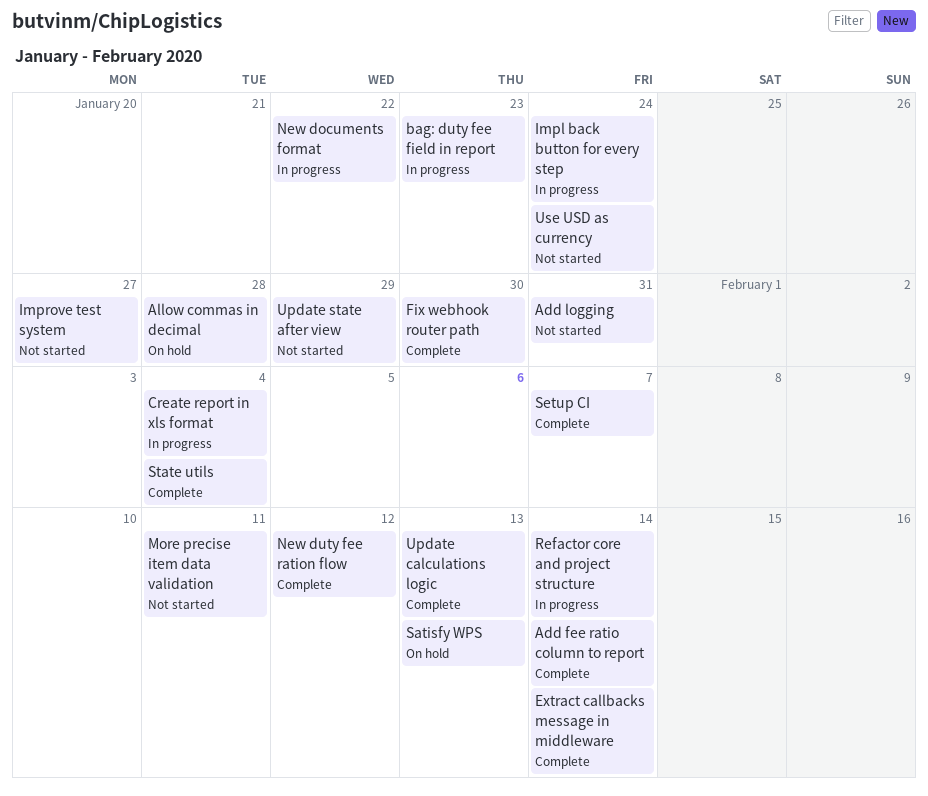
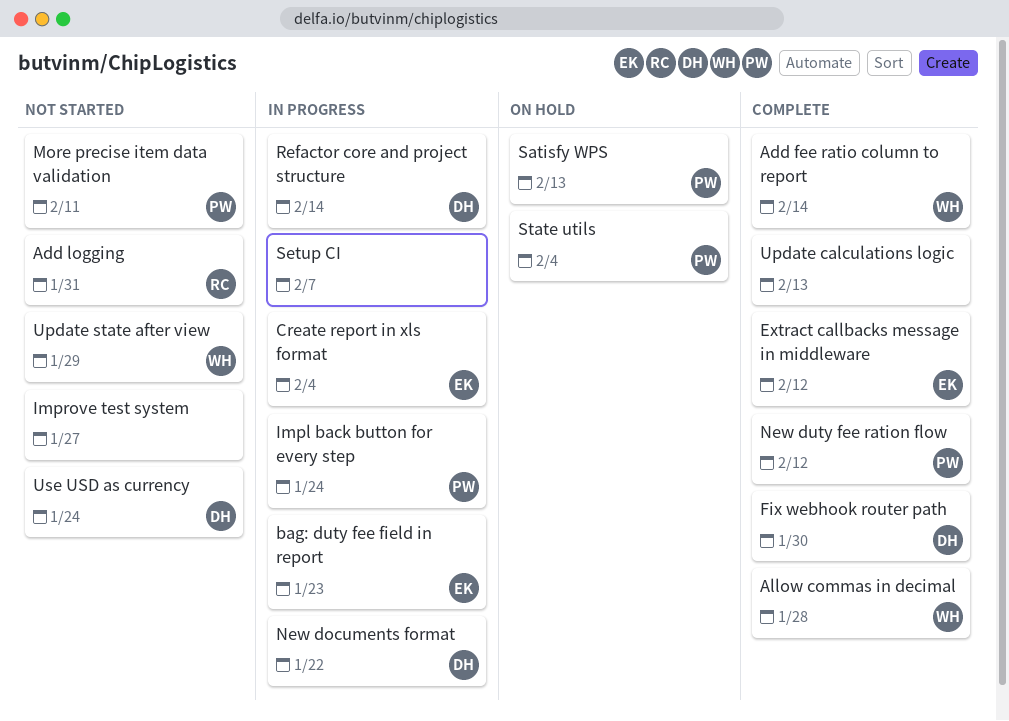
Allow commas in decimal, status: On hold -> Complete
Extract callbacks message in middleware, due: Feb 14 -> Feb 12
Setup CI, status: Complete -> In progress
State utils, status: Complete -> On hold

